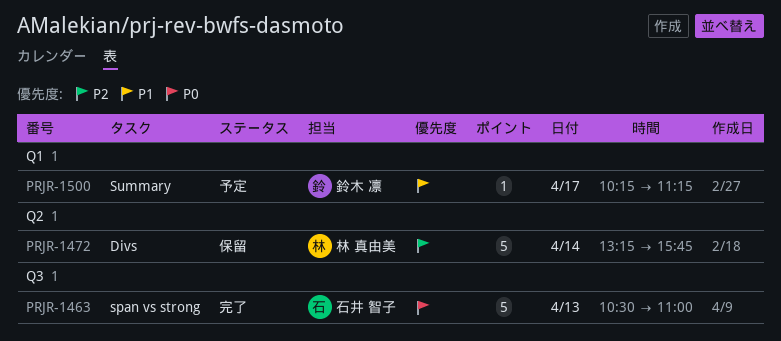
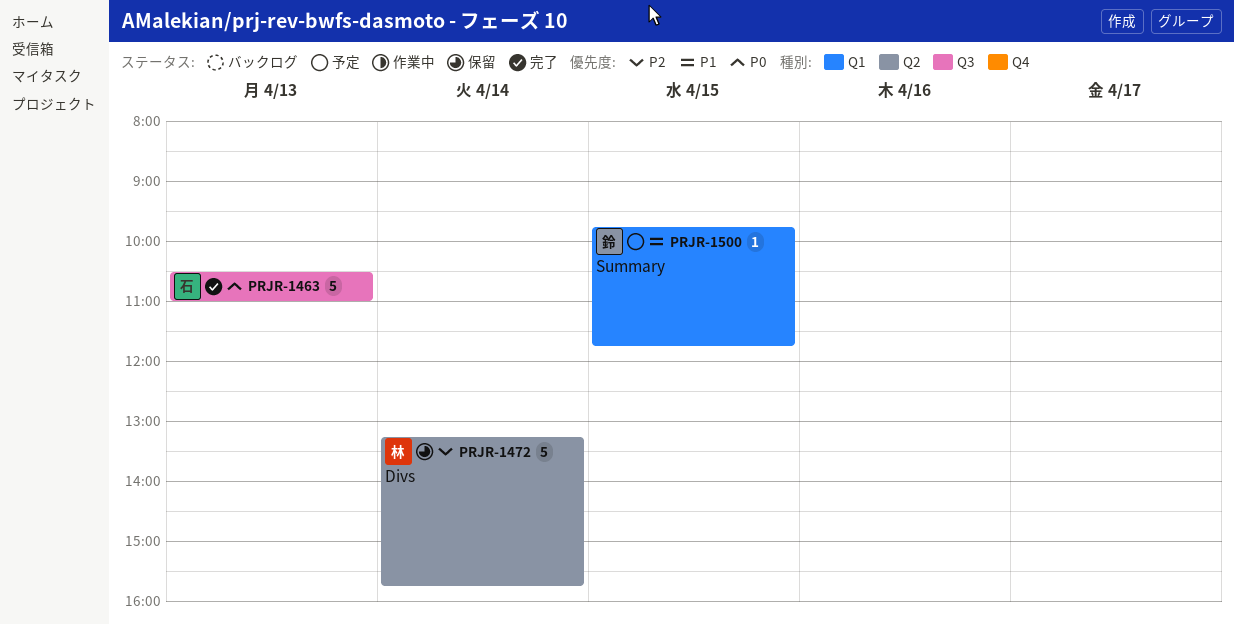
PRJR-1500, day: Apr 17 -> Apr 15
PRJR-1500, begins: 10:15 -> 09:45
PRJR-1500, ends: 11:15 -> 11:45

